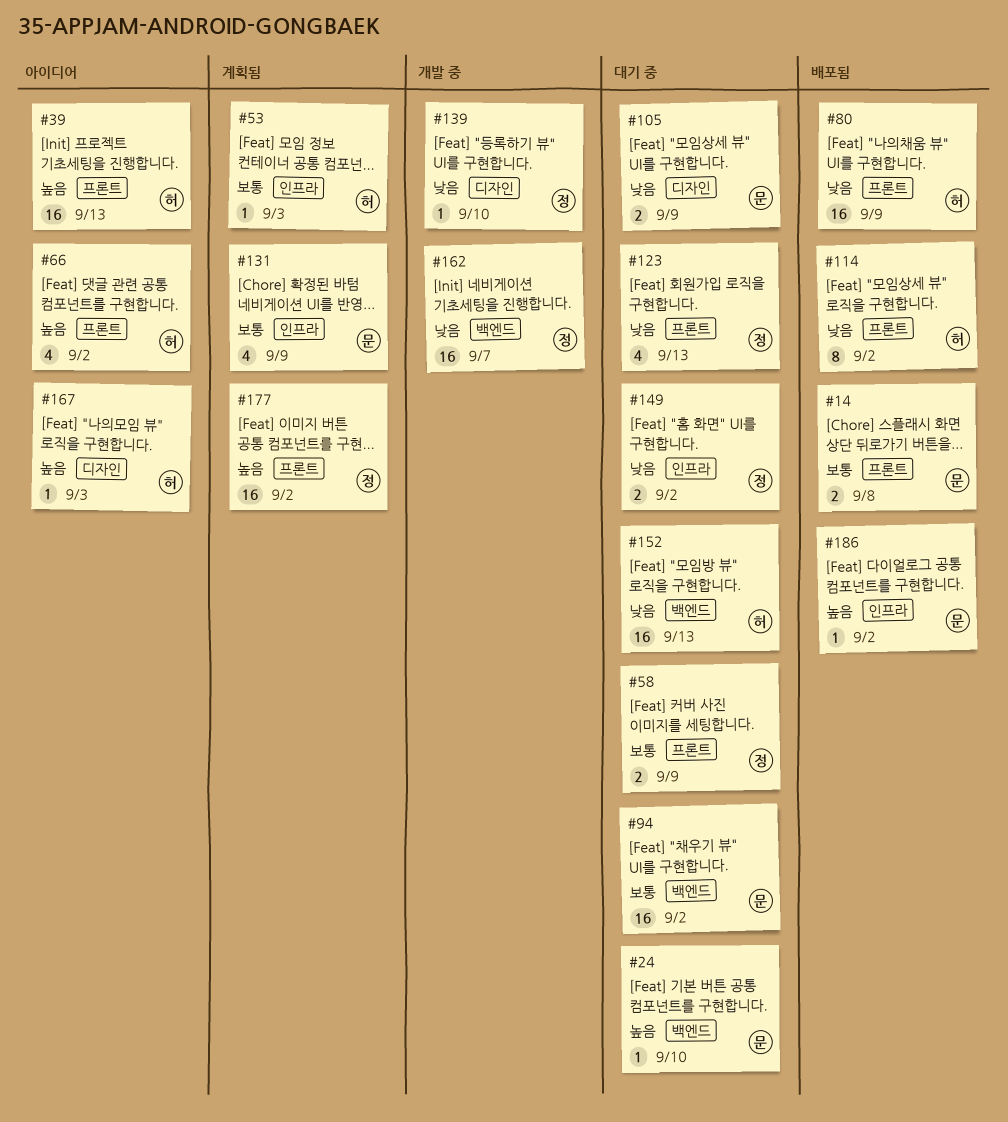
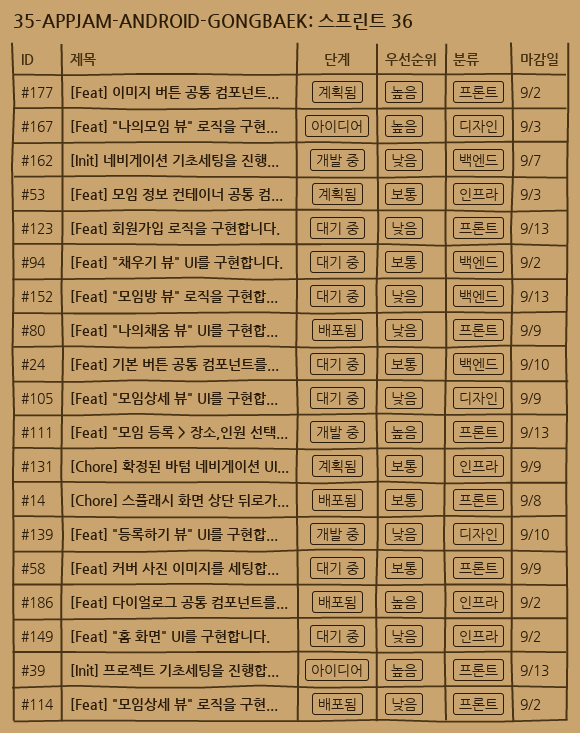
#24, priority: 높음 -> 보통
#66: present -> none
#111: none -> present

